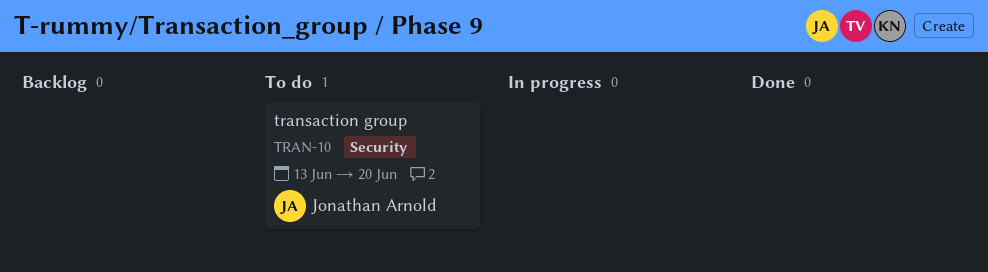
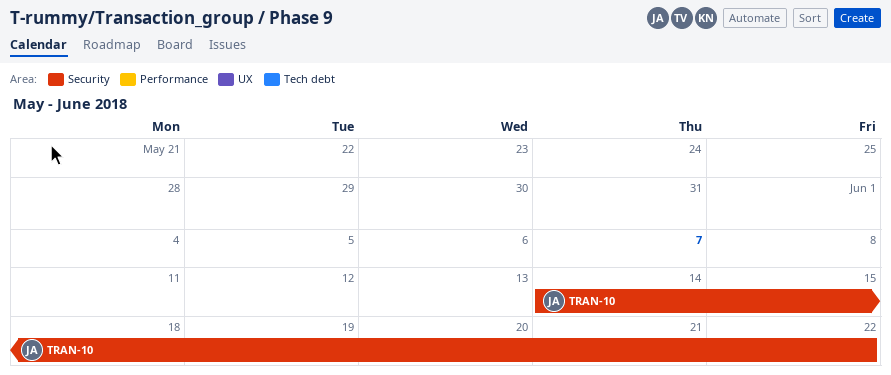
TRAN-10, start: Jun 13 -> Jun 14
TRAN-10, due: Jun 20 -> Jun 22

